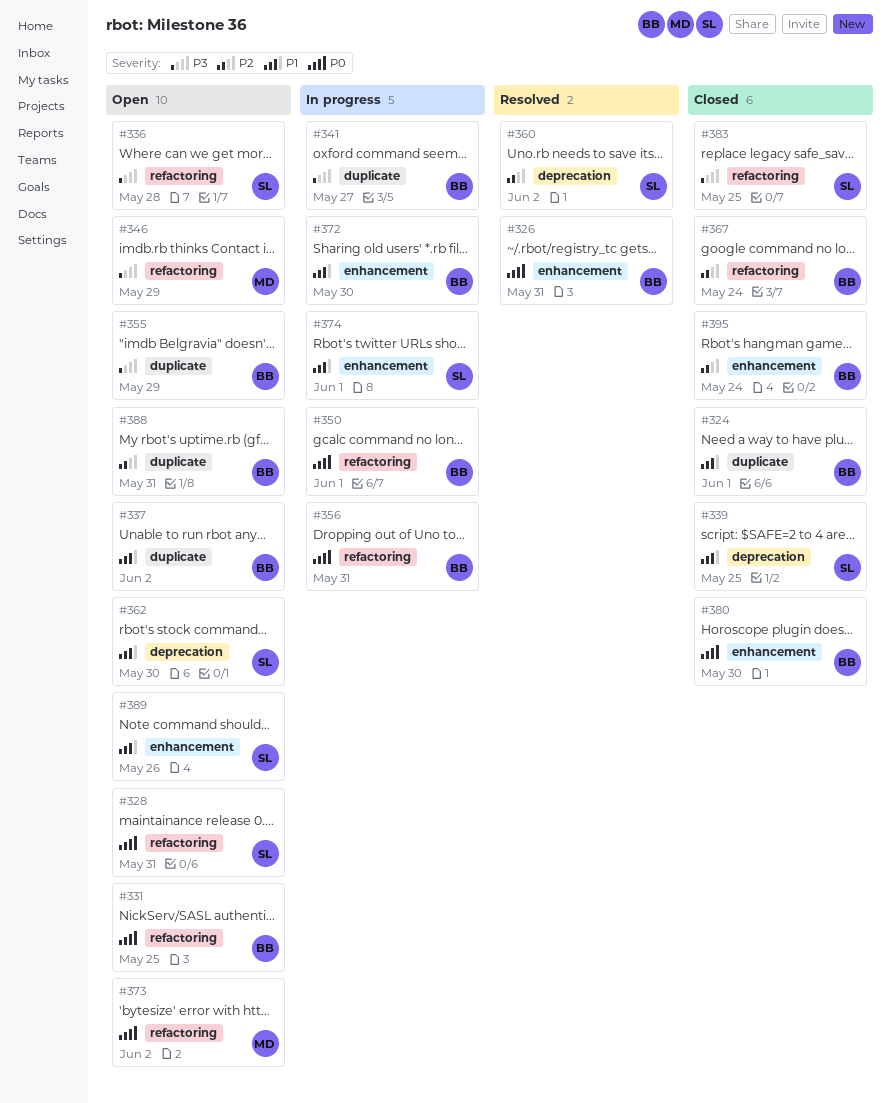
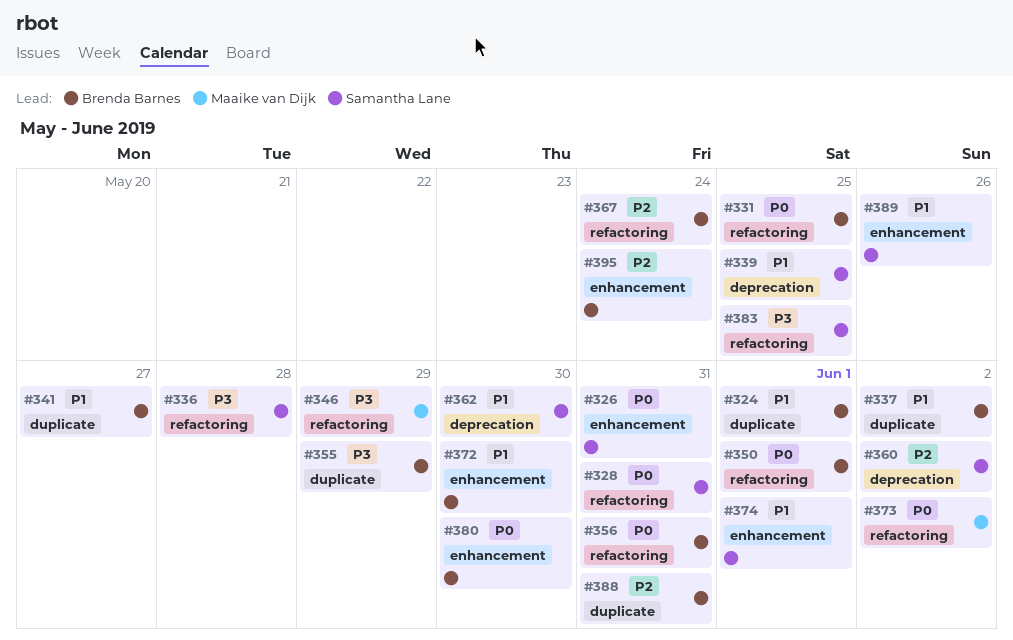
#326, owner: Brenda Barnes -> Samantha Lane
#341, priority: P3 -> P1

